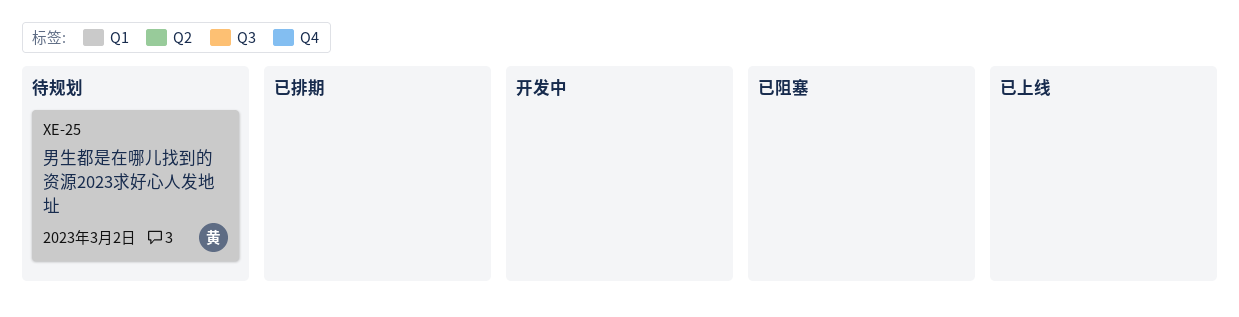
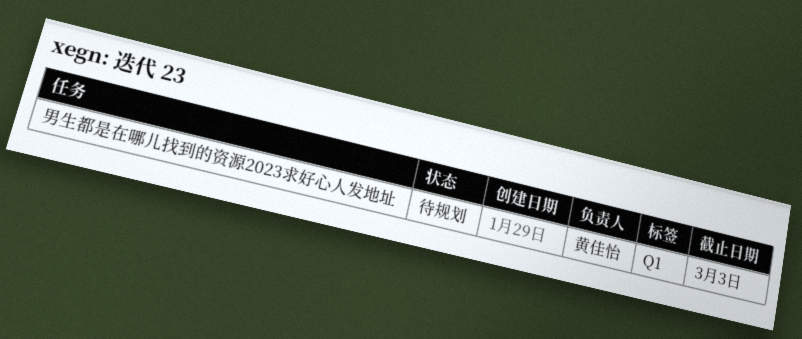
男生都是在哪儿找到的资源2023求好心人发地址, due: Mar 2 -> Mar 3

